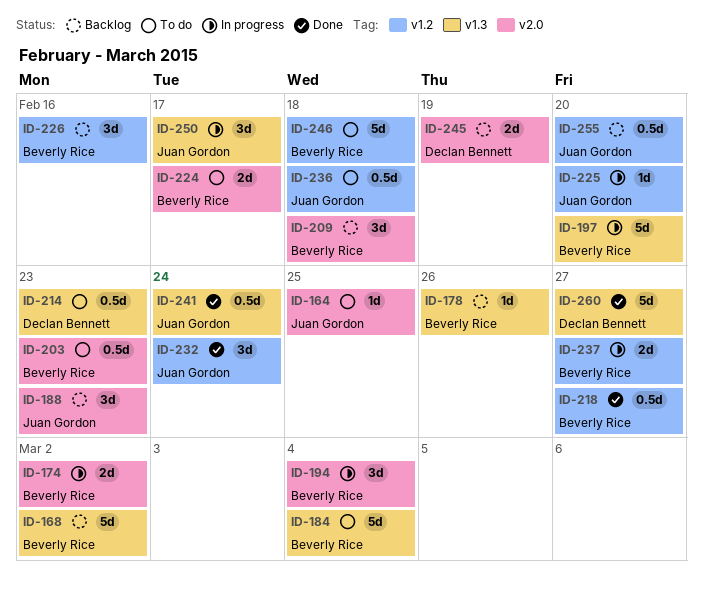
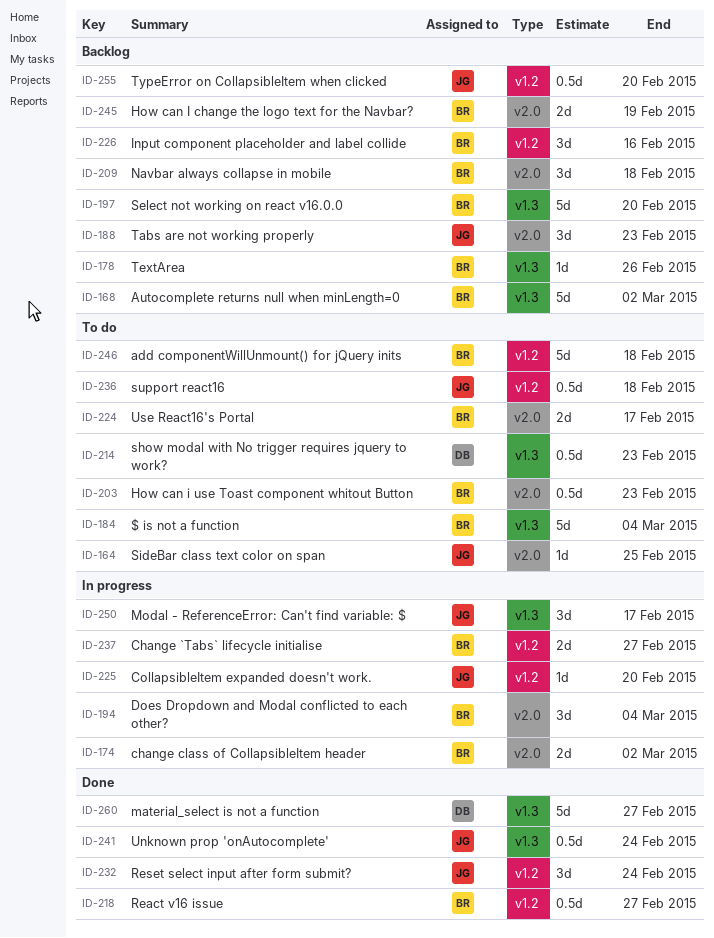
ID-197, status: In progress -> Backlog
ID-245, owner: Declan Bennett -> Beverly Rice

